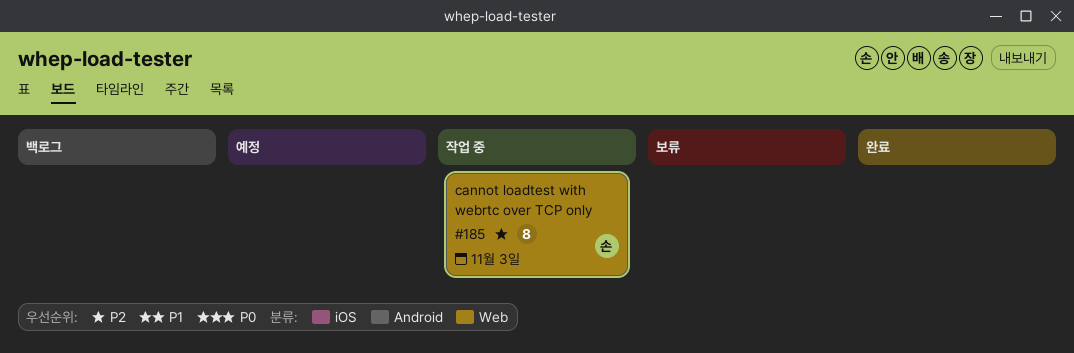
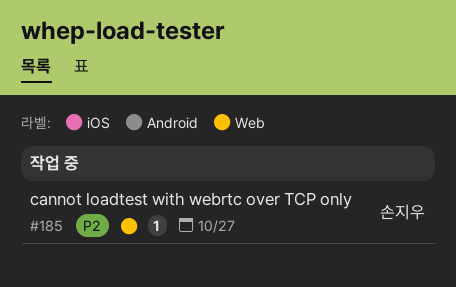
#185, estimate: 8 -> 1
#185, due: Nov 3 -> Oct 27

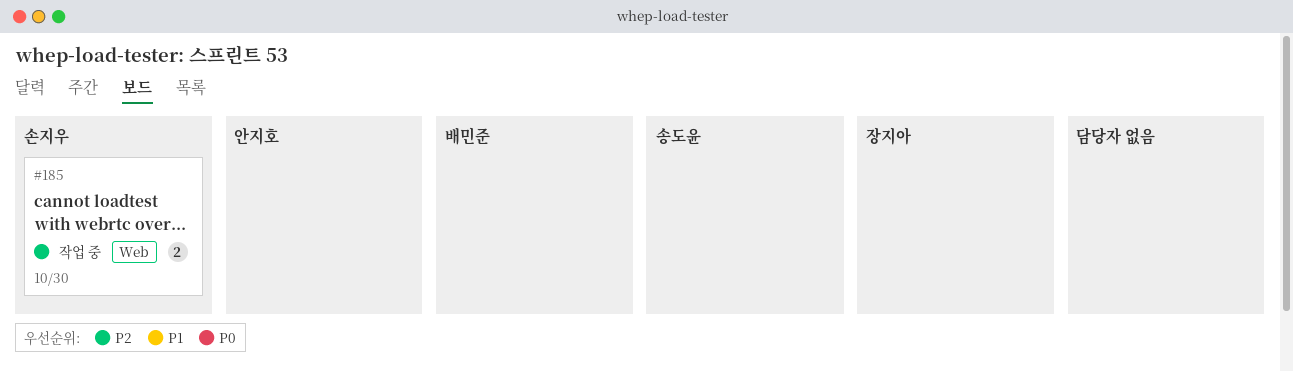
#185, estimate: 1 -> 2
#185, due: Oct 27 -> Oct 30

